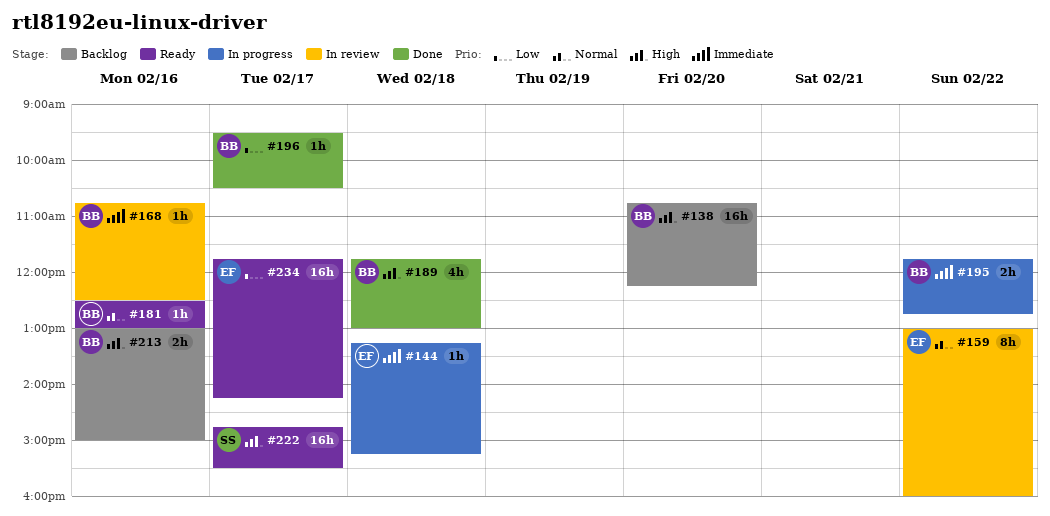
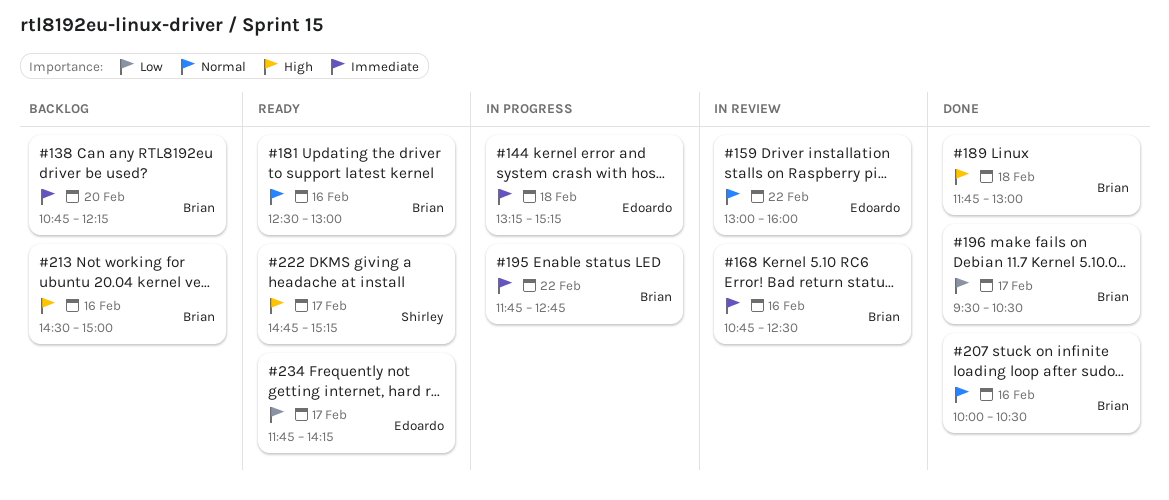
#138, priority: High -> Immediate
#207: none -> present
#213, begins: 13:00 -> 14:30
#222, ends: 15:30 -> 15:15

